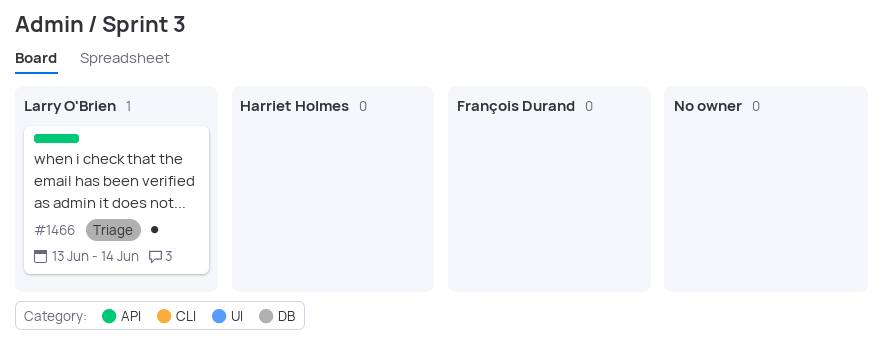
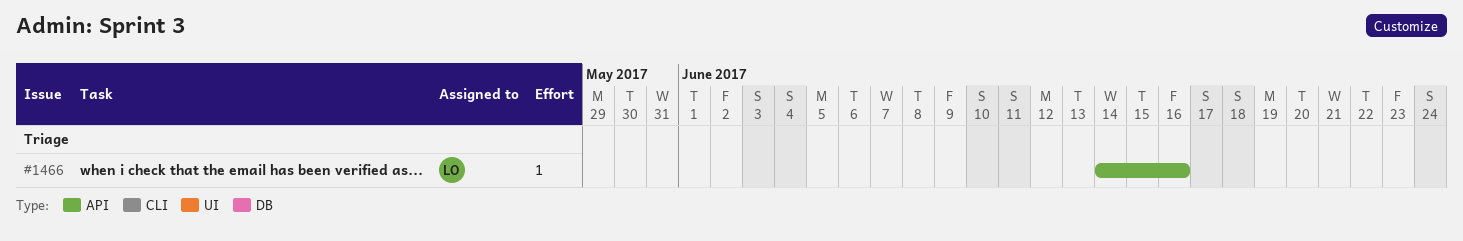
#1466, start: Jun 13 -> Jun 14
#1466, due: Jun 14 -> Jun 16

